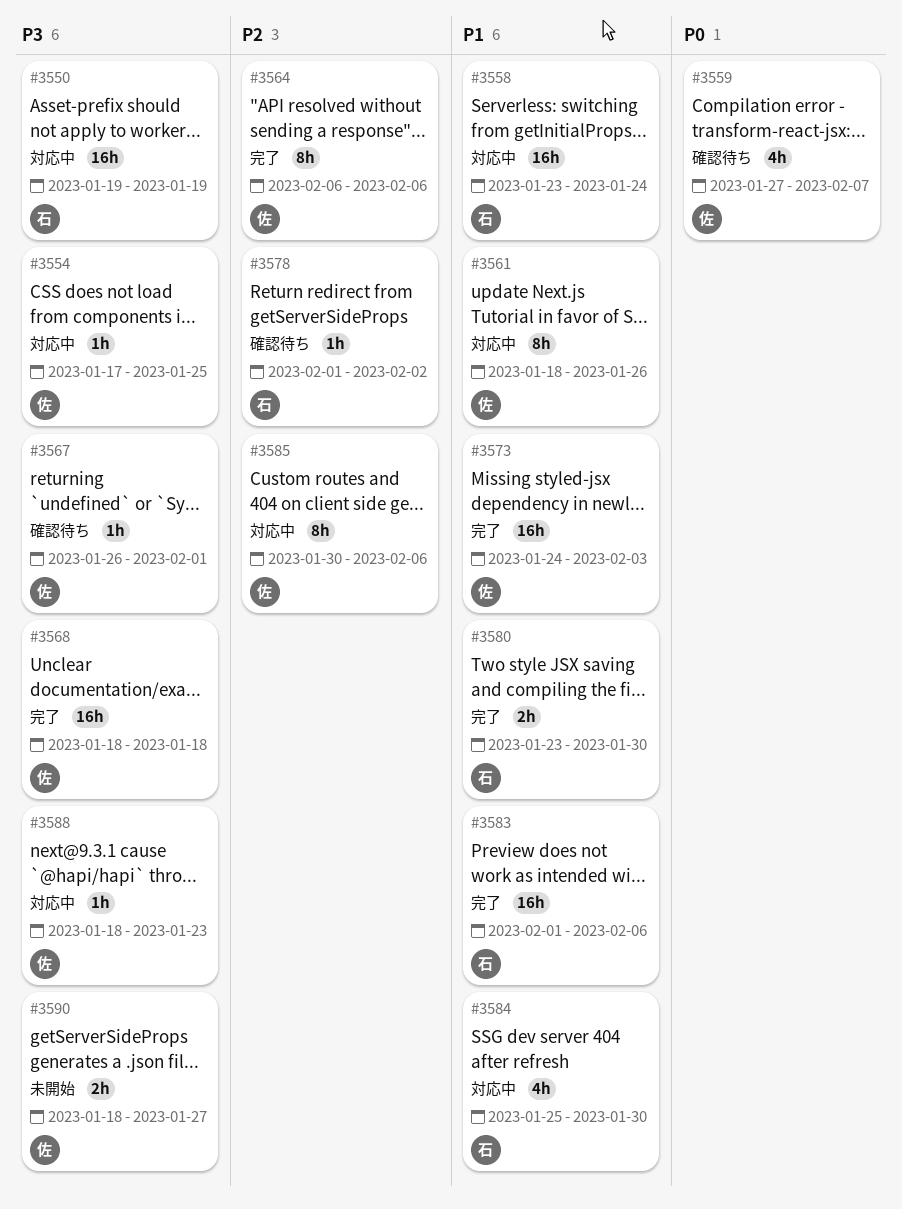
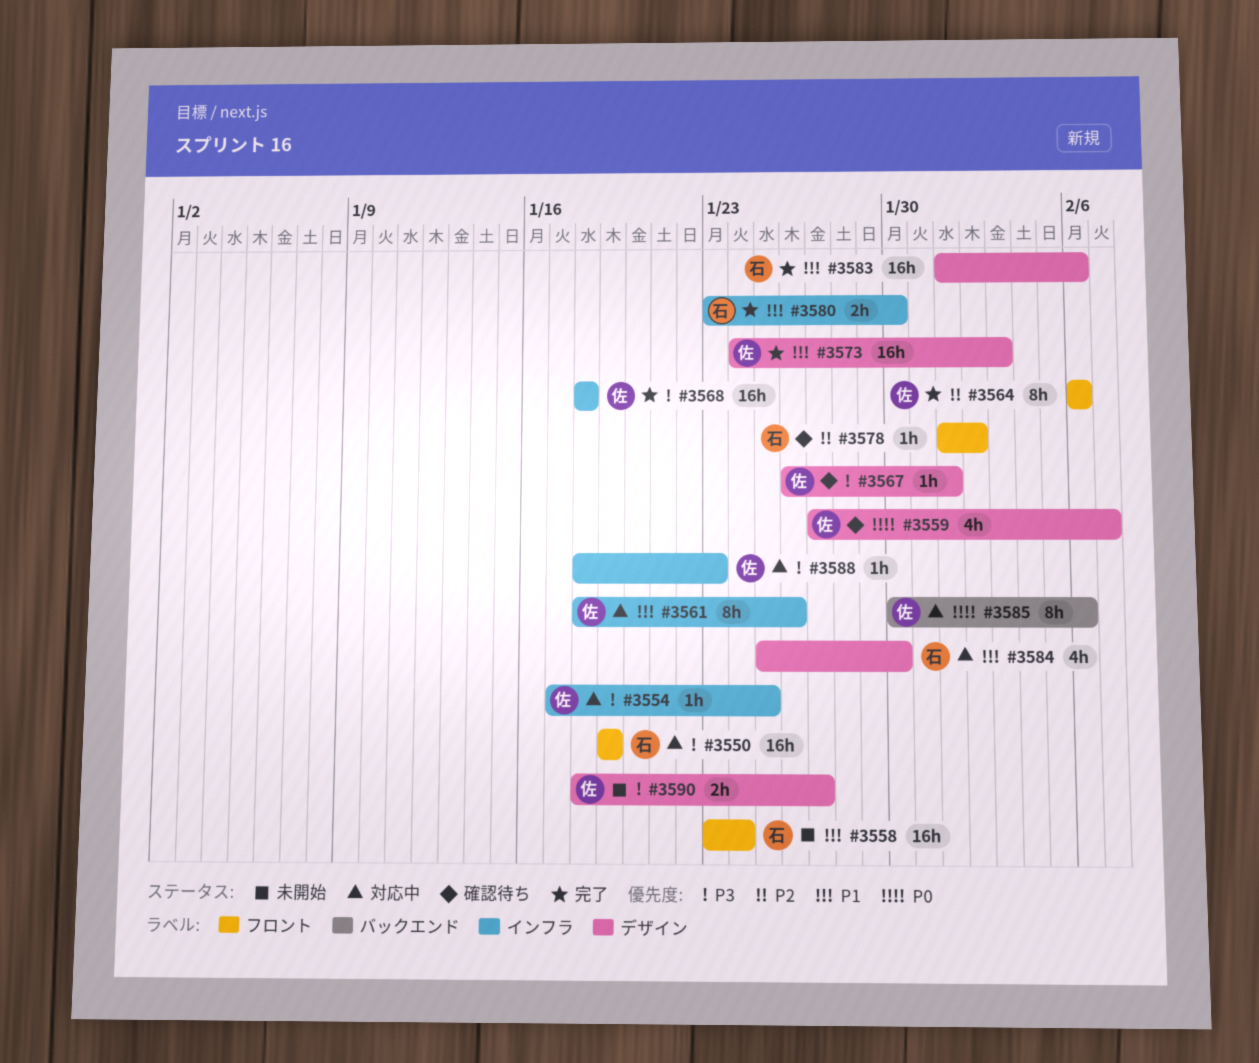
#3558, status: 対応中 -> 未開始
#3585, priority: P2 -> P0

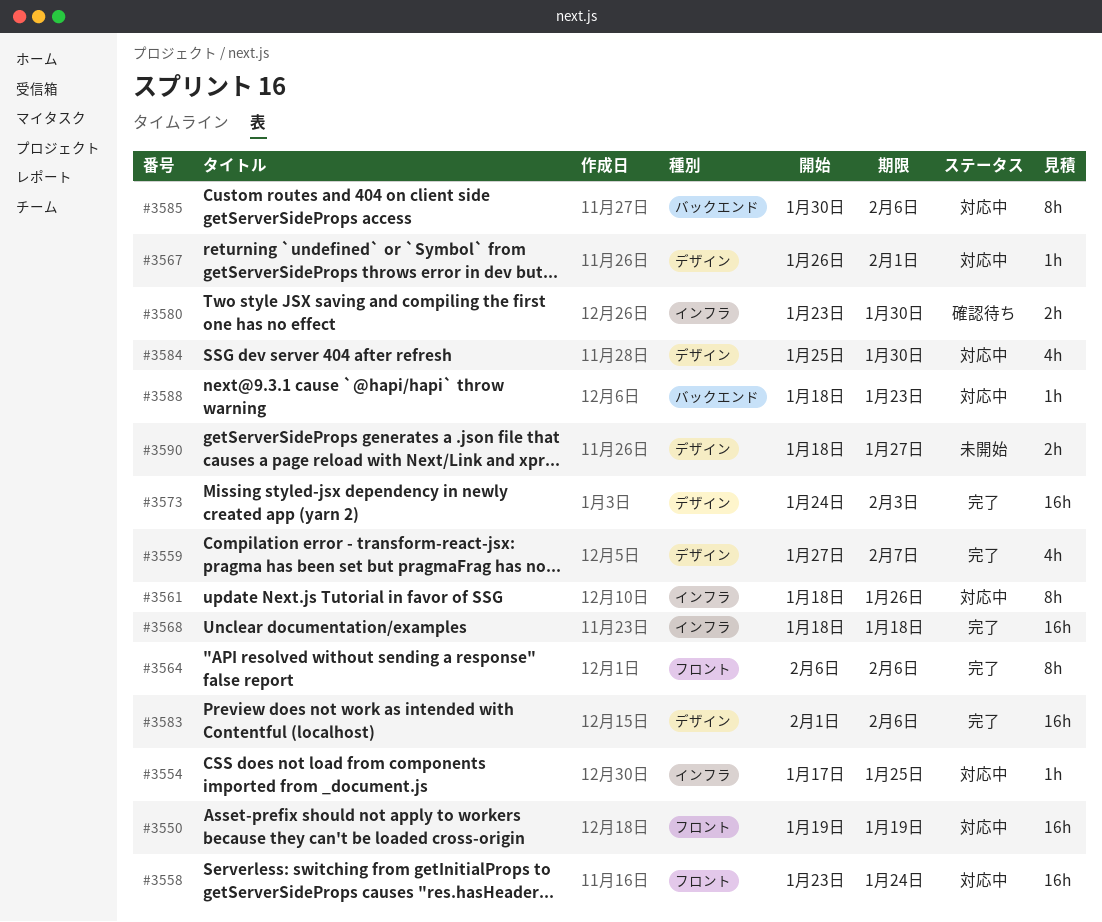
#3558, status: 未開始 -> 対応中
#3559, status: 確認待ち -> 完了
#3567, status: 確認待ち -> 対応中
#3578: present -> none
#3580, status: 完了 -> 確認待ち
#3588, label: インフラ -> バックエンド

